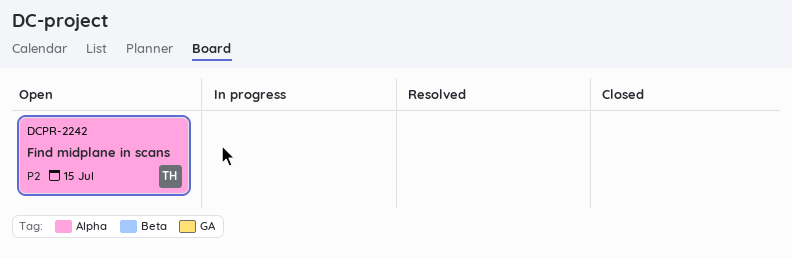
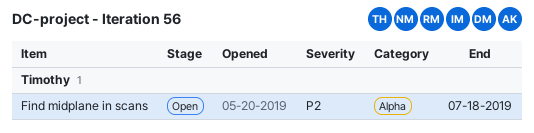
Find midplane in scans, due: Jul 15 -> Jul 18

